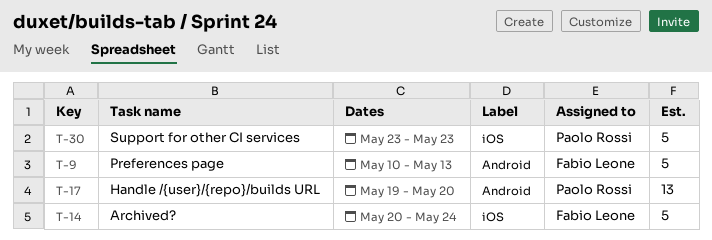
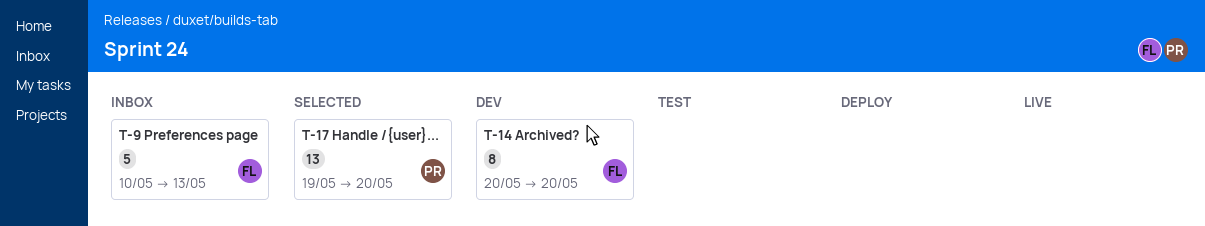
T-14, estimate: 5 -> 8
T-14, due: May 24 -> May 20
T-30: present -> none

